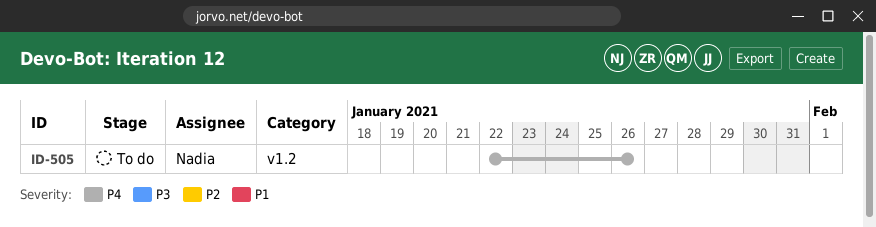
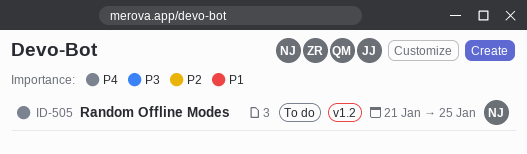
ID-505, start: Jan 22 -> Jan 21
ID-505, due: Jan 26 -> Jan 25

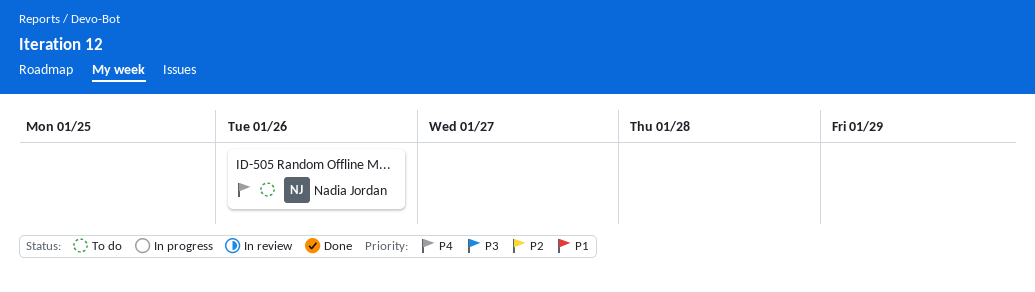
ID-505, due: Jan 25 -> Jan 26

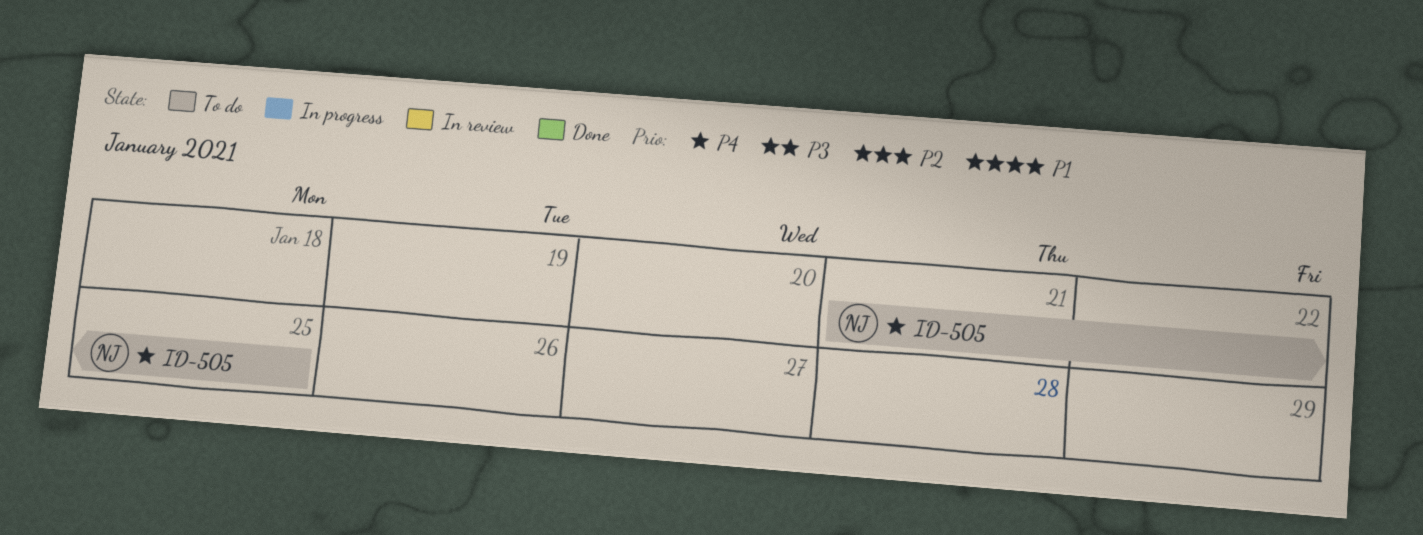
ID-505, due: Jan 26 -> Jan 25

